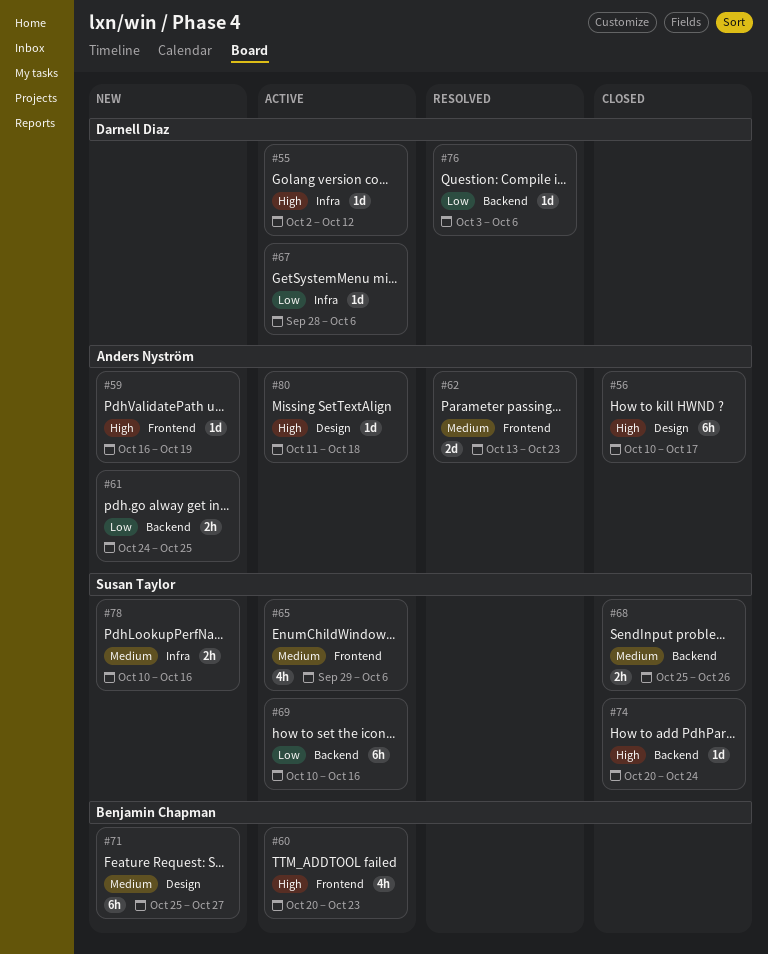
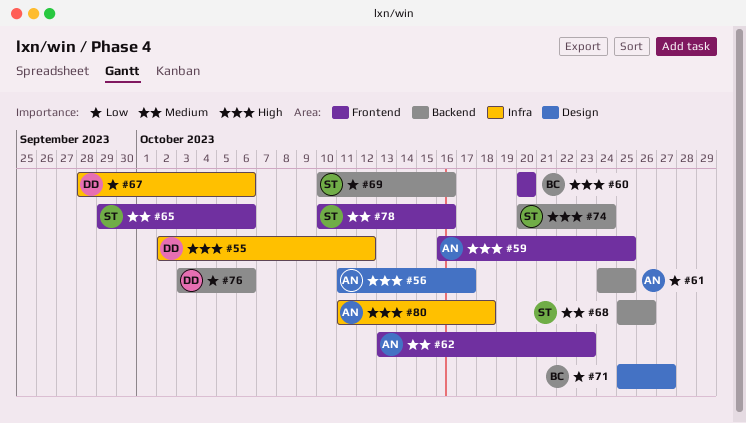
#56, start: Oct 10 -> Oct 11
#59, due: Oct 19 -> Oct 25
#60, due: Oct 23 -> Oct 20
#71, priority: Medium -> Low
#78, label: Infra -> Frontend
#80, label: Design -> Infra

